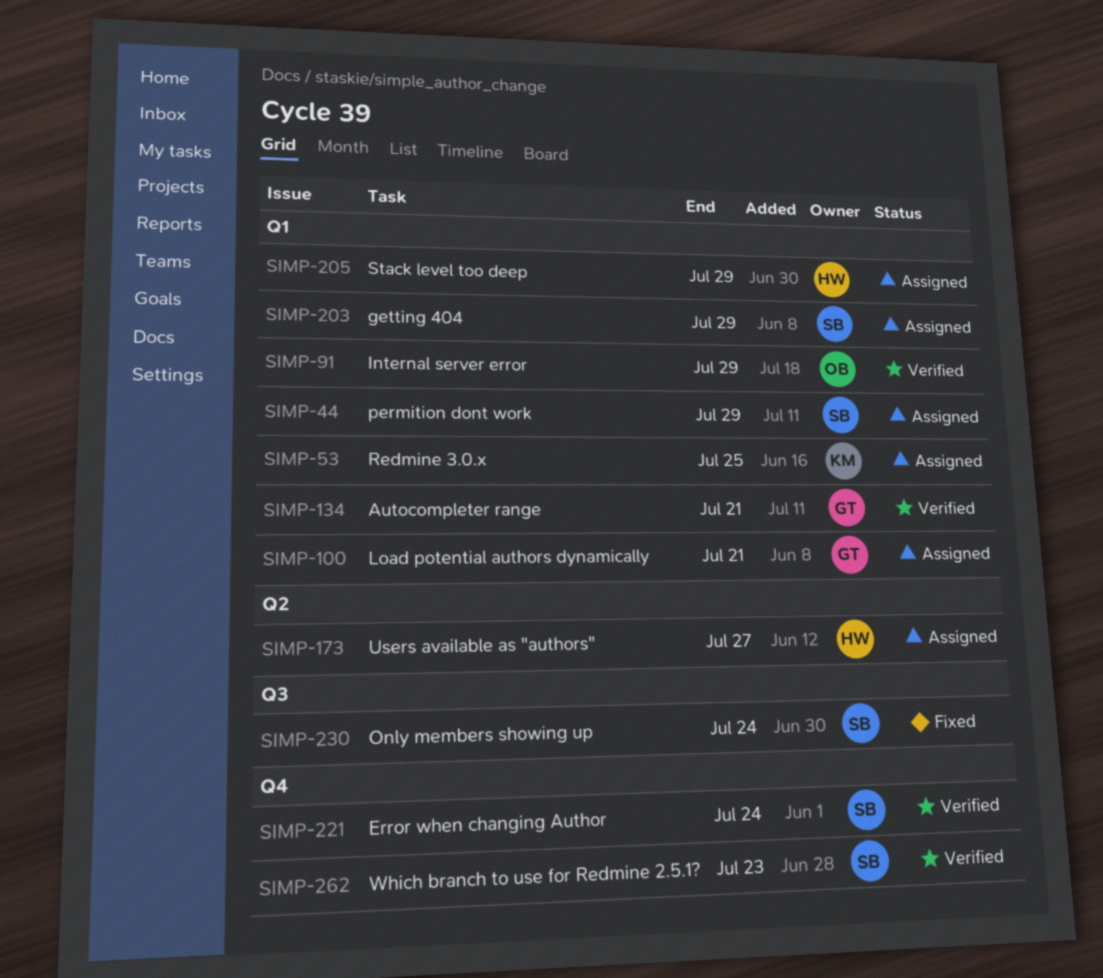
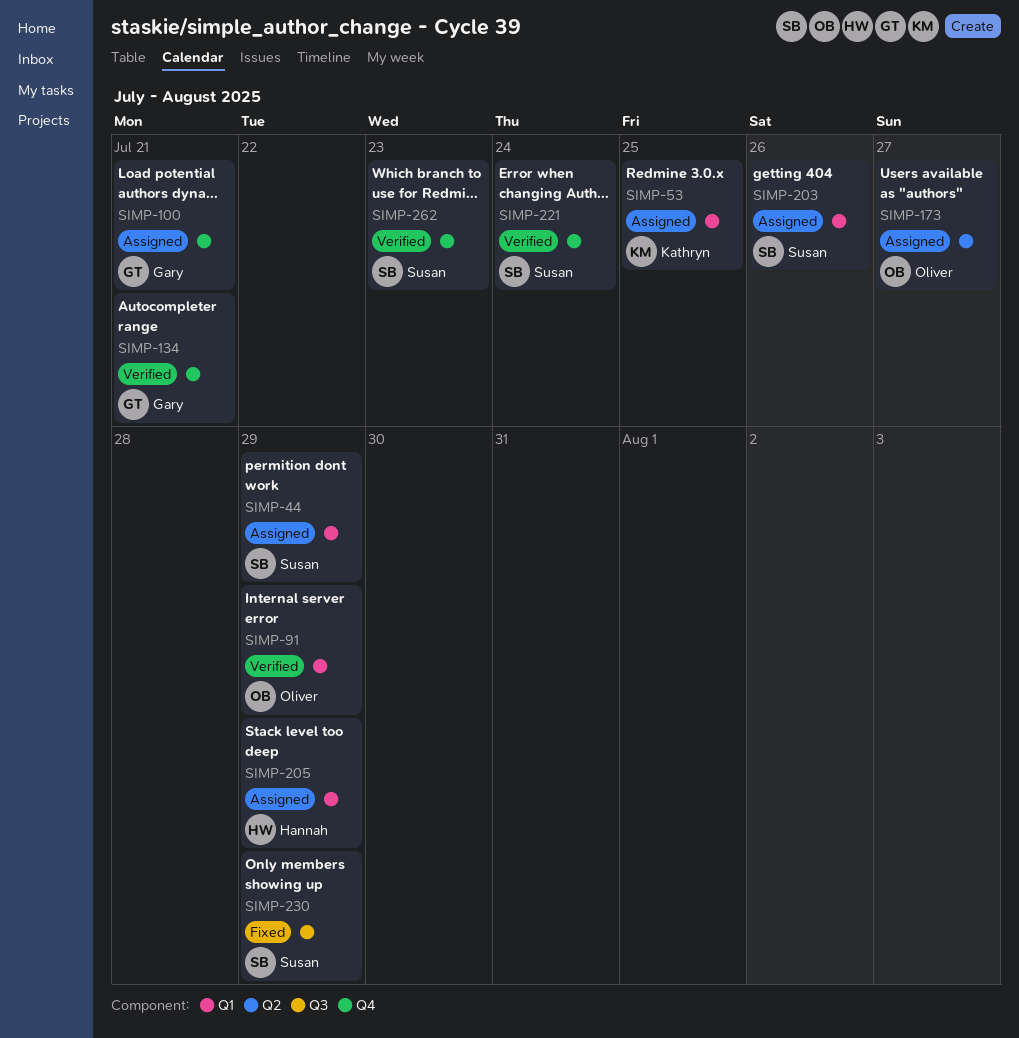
SIMP-100, label: Q1 -> Q4
SIMP-134, label: Q1 -> Q4
SIMP-173, owner: Hannah -> Oliver
SIMP-203, due: Jul 29 -> Jul 26
SIMP-230, due: Jul 24 -> Jul 29

